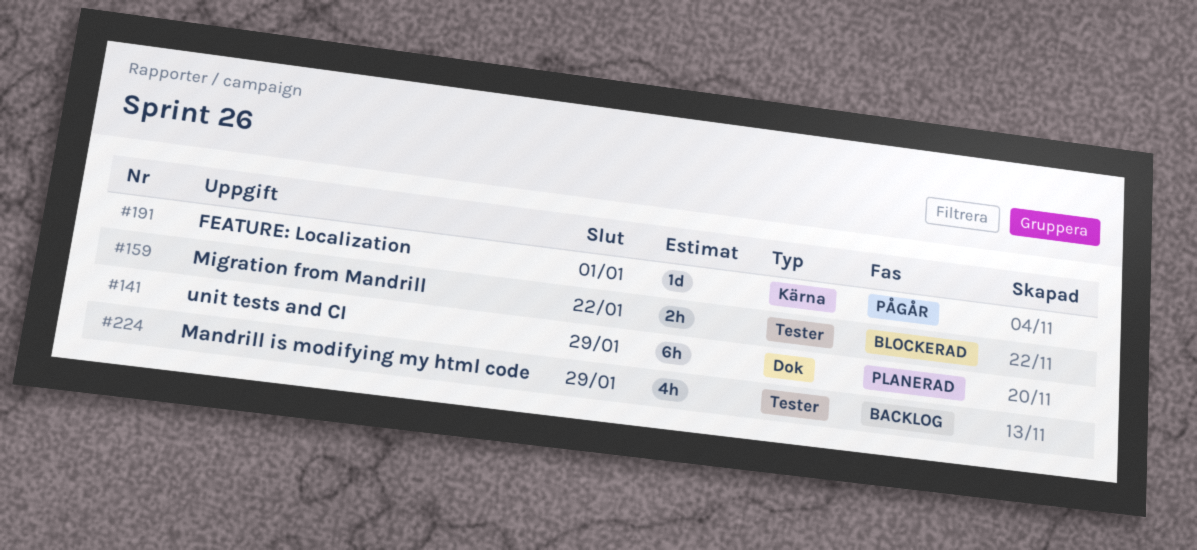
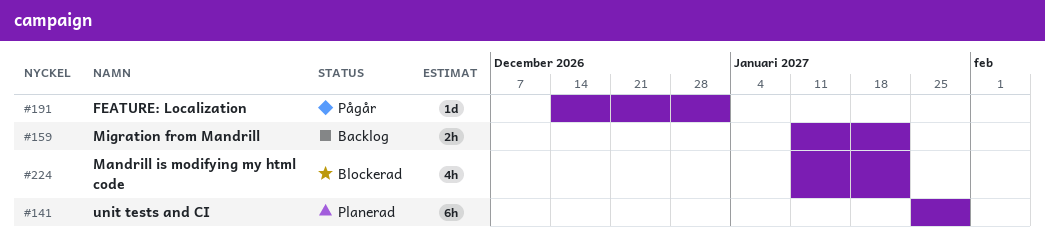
#159, status: Blockerad -> Backlog
#224, status: Backlog -> Blockerad
#224, due: Jan 29 -> Jan 22

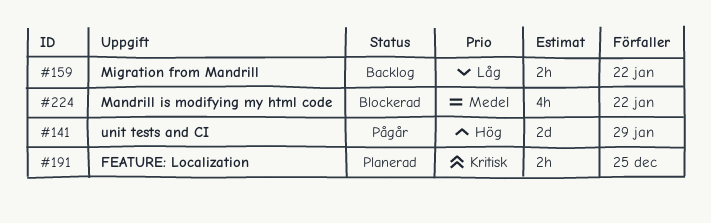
#141, status: Planerad -> Pågår
#141, estimate: 6h -> 2d
#191, status: Pågår -> Planerad
#191, estimate: 1d -> 2h
#191, due: Jan 1 -> Dec 25

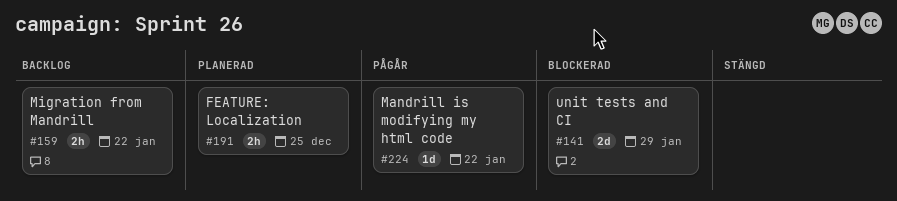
#141, status: Pågår -> Blockerad
#224, status: Blockerad -> Pågår
#224, estimate: 4h -> 1d

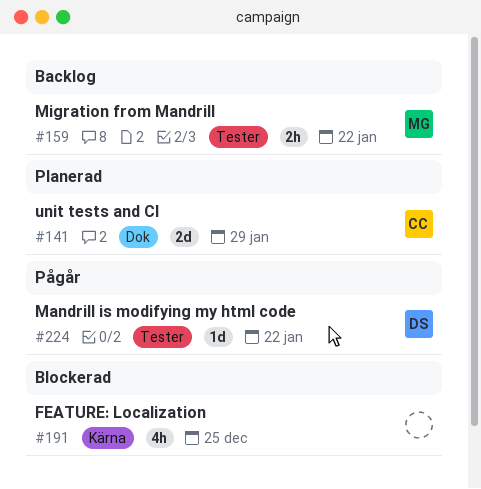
#141, status: Blockerad -> Planerad
#191, status: Planerad -> Blockerad
#191, estimate: 2h -> 4h

